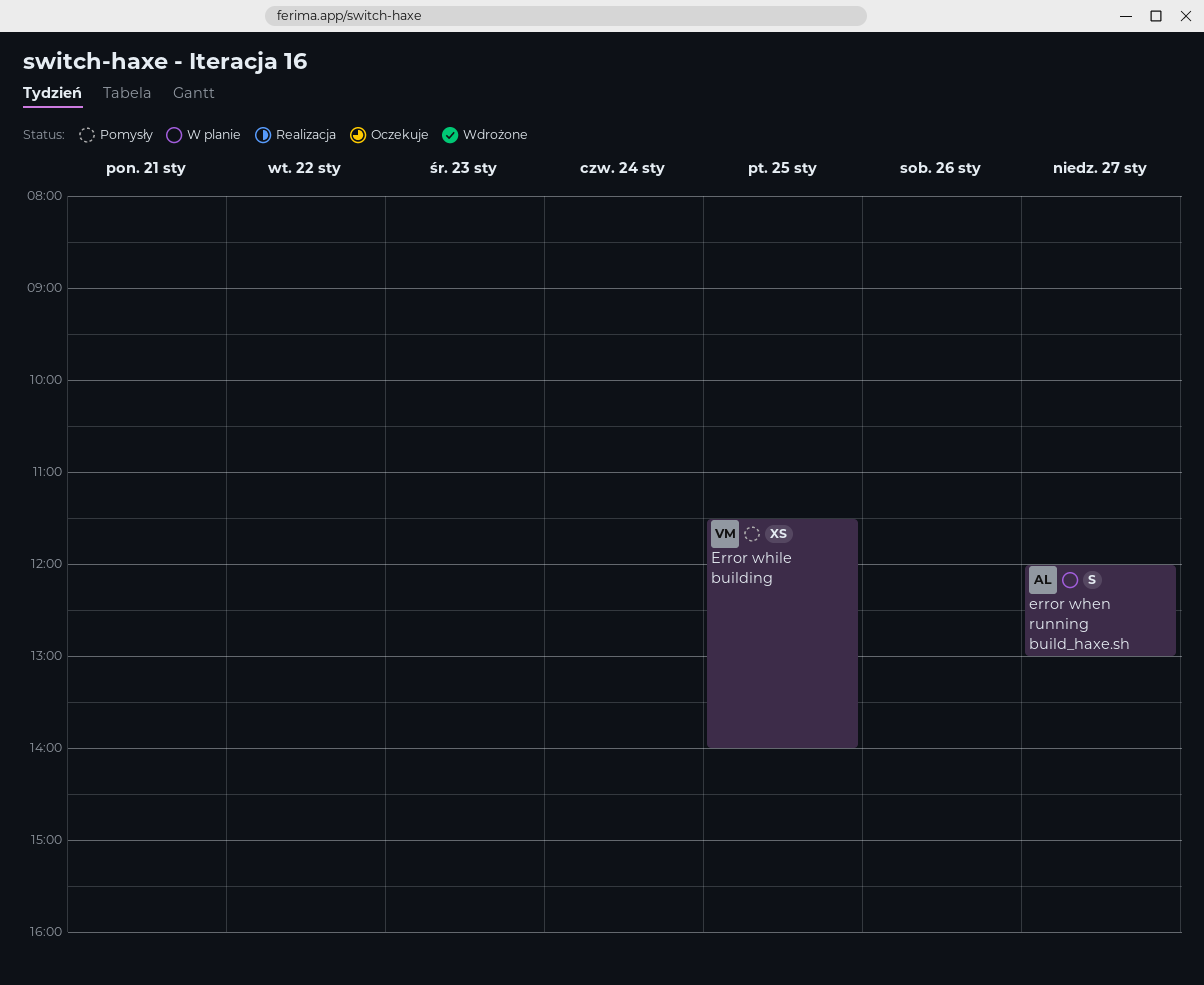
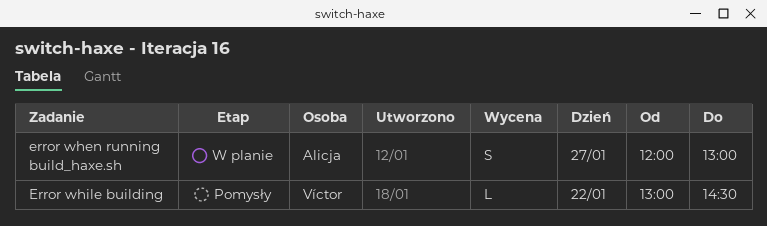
Error while building, estimate: XS -> L
Error while building, day: Jan 25 -> Jan 22
Error while building, begins: 11:30 -> 13:00
Error while building, ends: 14:00 -> 14:30

